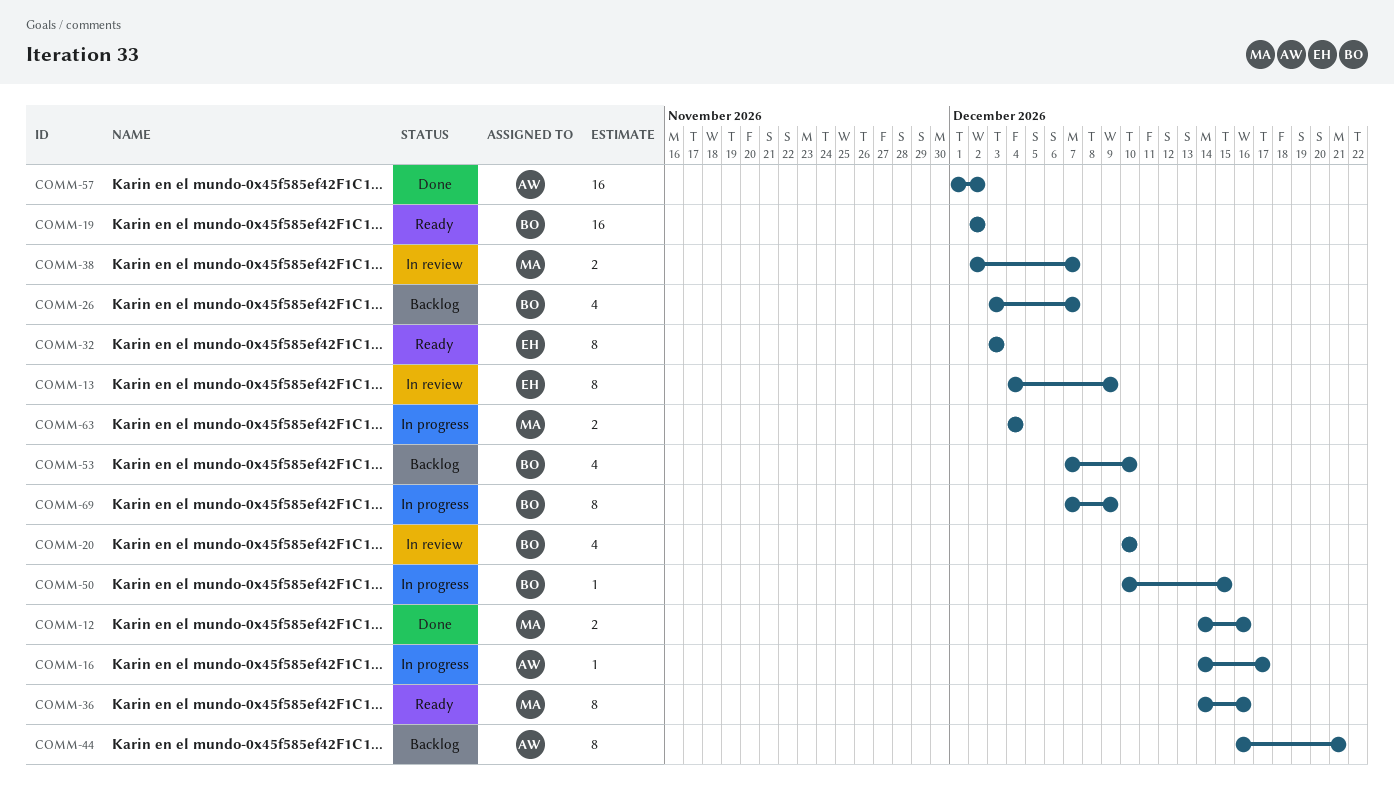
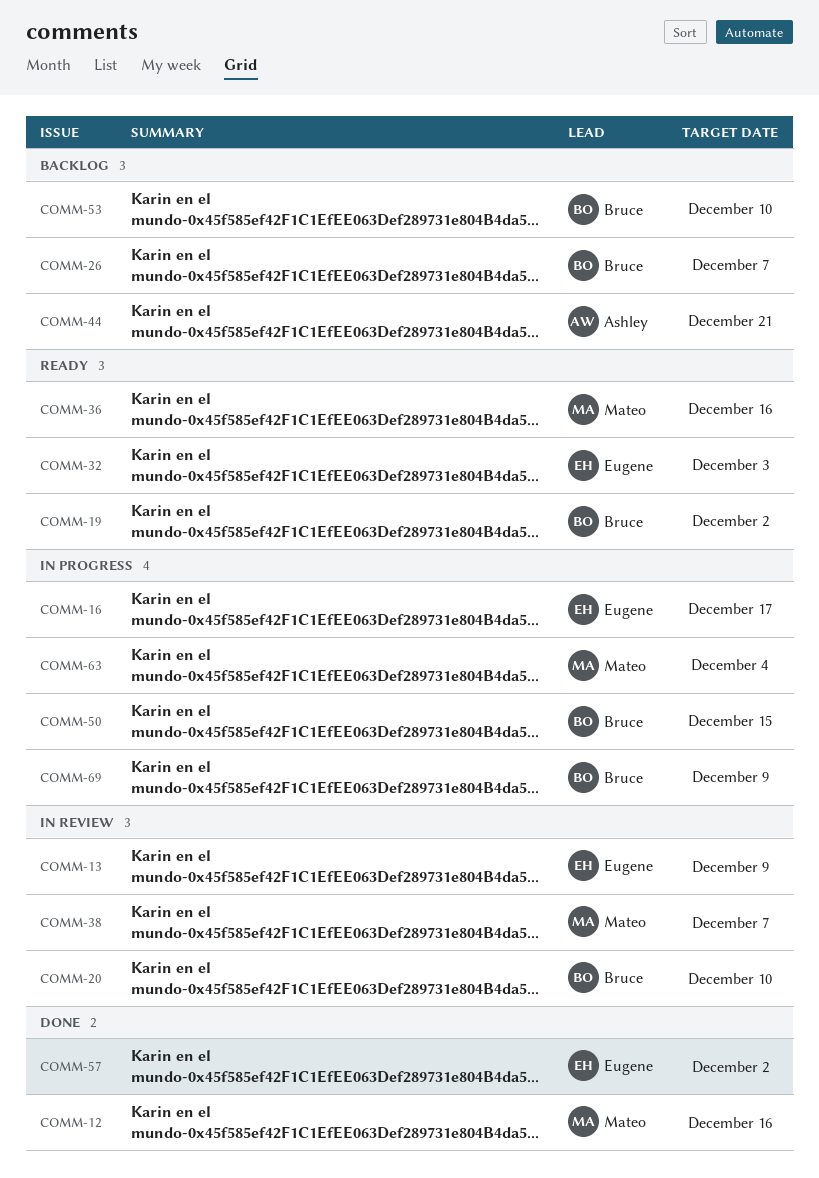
COMM-16, owner: Ashley -> Eugene
COMM-57, owner: Ashley -> Eugene

